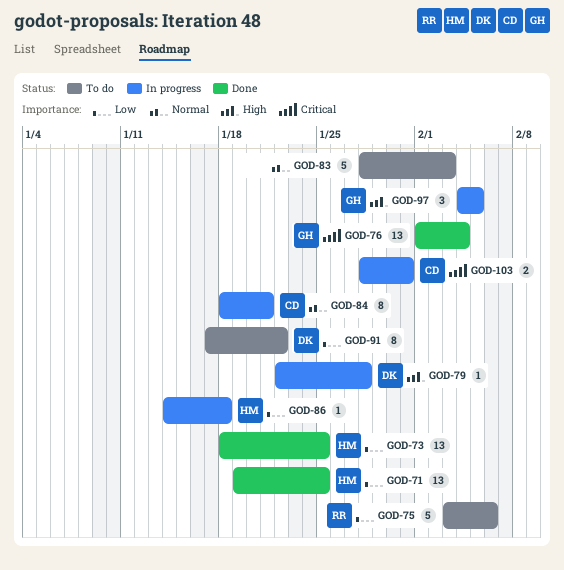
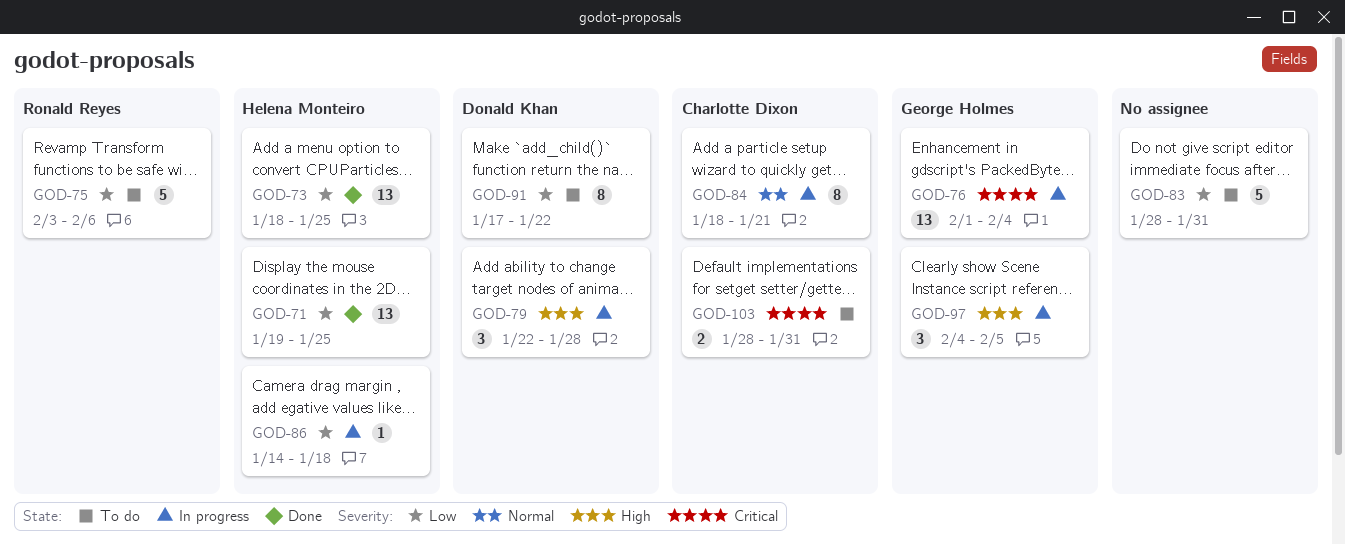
GOD-76, status: Done -> In progress
GOD-79, estimate: 1 -> 3
GOD-83, priority: Normal -> Low
GOD-83, due: Feb 3 -> Jan 31
GOD-103, status: In progress -> To do

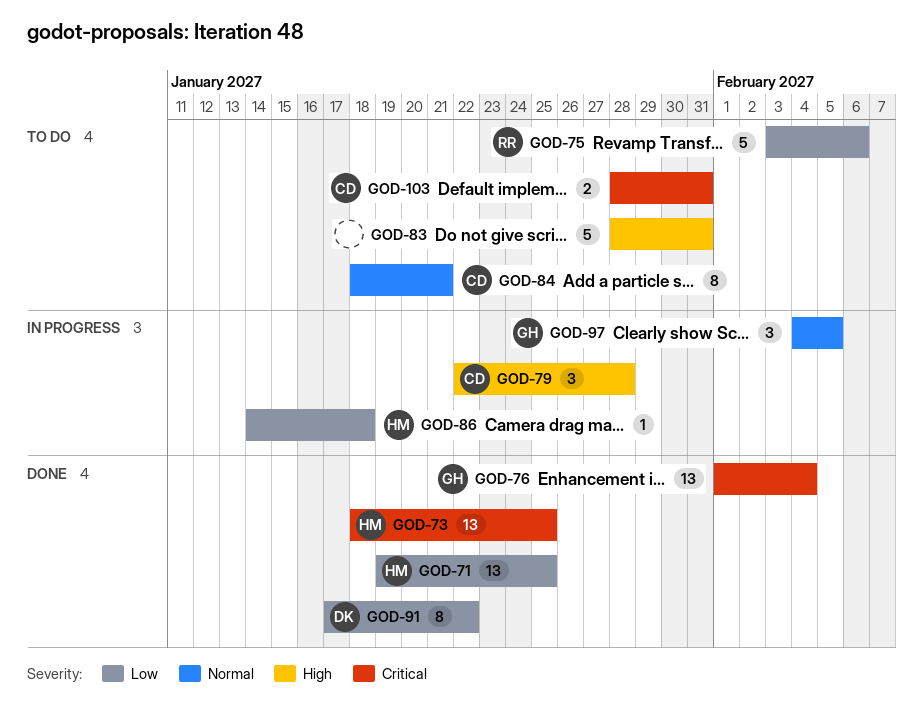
GOD-73, priority: Low -> Critical
GOD-76, status: In progress -> Done
GOD-79, owner: Donald Khan -> Charlotte Dixon
GOD-83, priority: Low -> High
GOD-84, status: In progress -> To do
GOD-91, status: To do -> Done
GOD-97, priority: High -> Normal

